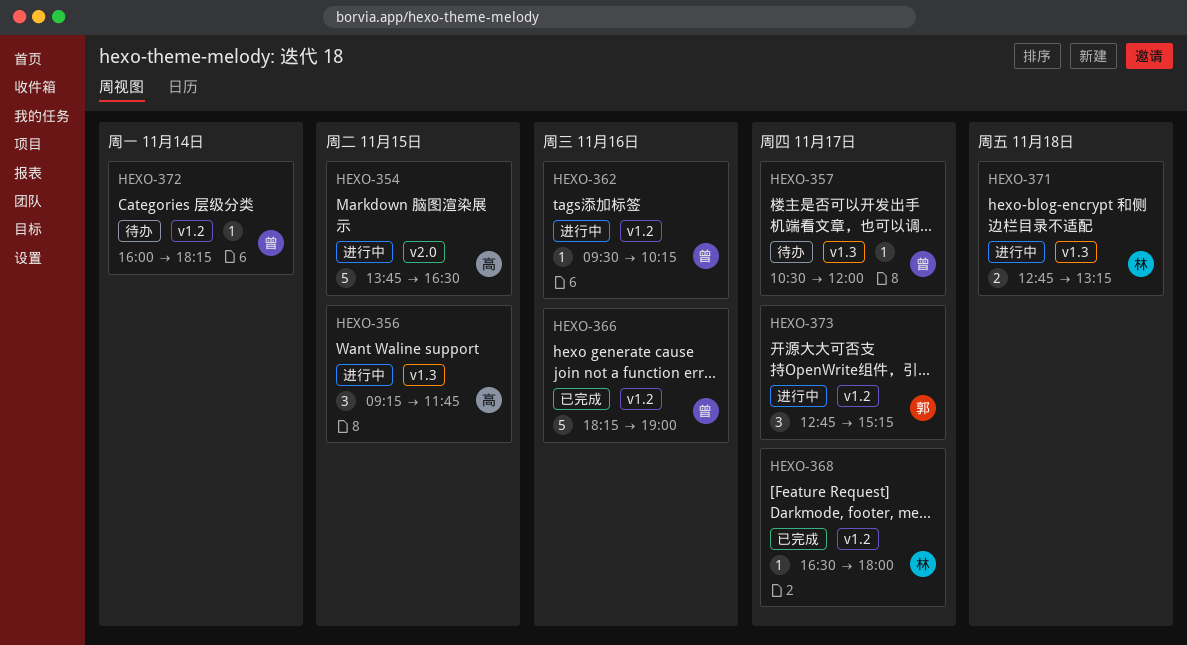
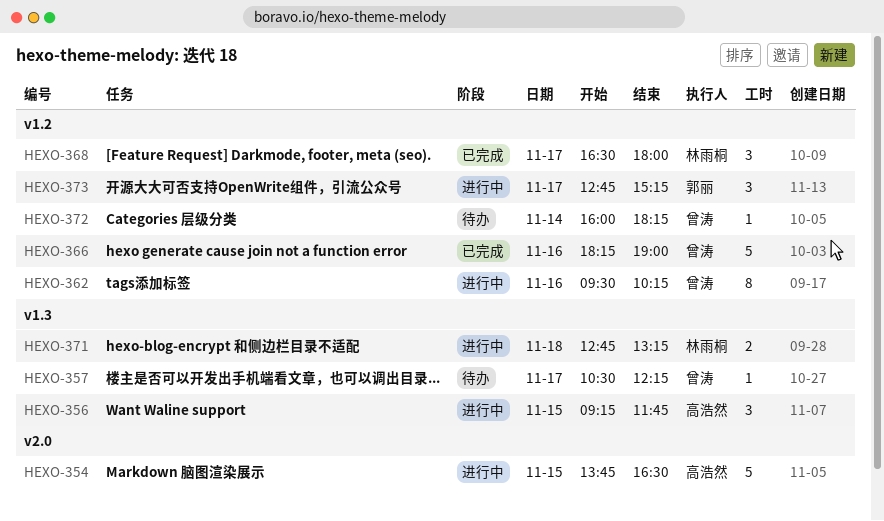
HEXO-357, ends: 12:00 -> 12:15
HEXO-362, estimate: 1 -> 8
HEXO-368, estimate: 1 -> 3

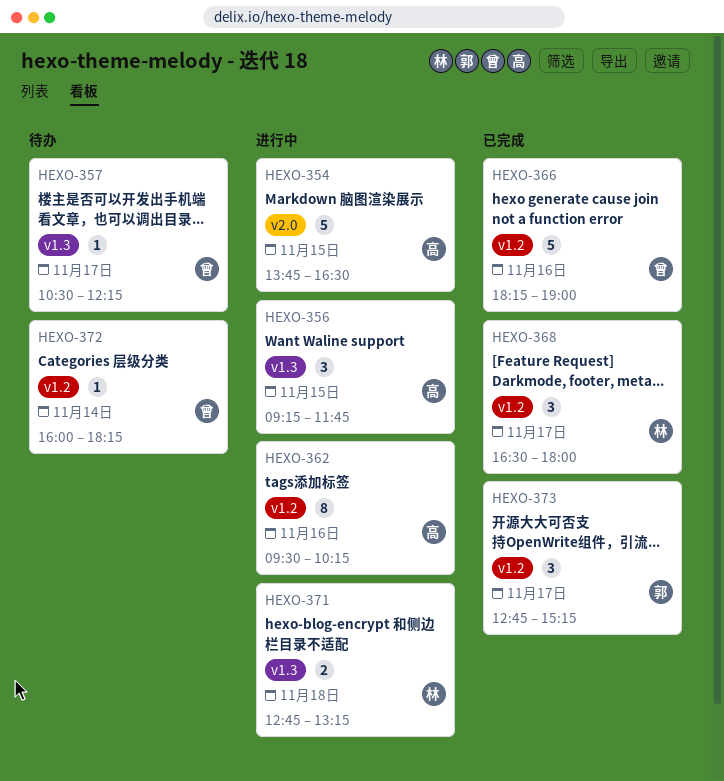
HEXO-362, owner: 曾涛 -> 高浩然
HEXO-373, status: 进行中 -> 已完成

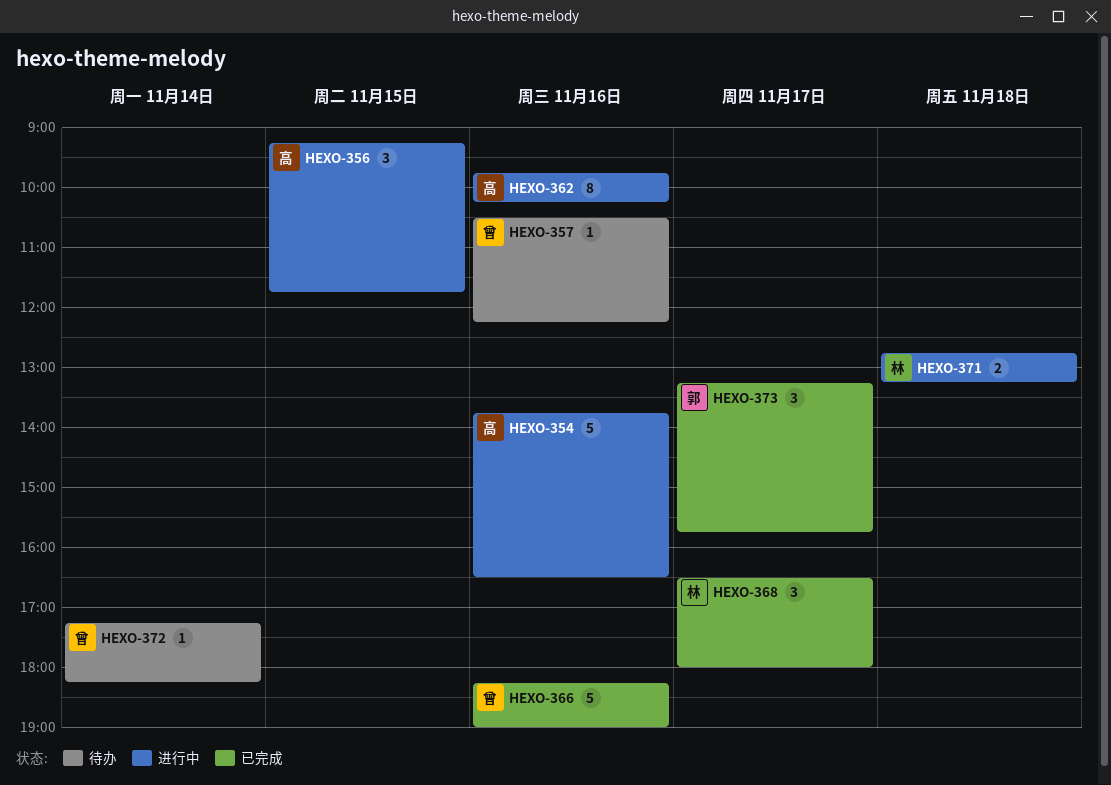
HEXO-354, day: Nov 15 -> Nov 16
HEXO-357, day: Nov 17 -> Nov 16
HEXO-362, begins: 09:30 -> 09:45
HEXO-372, begins: 16:00 -> 17:15
HEXO-373, begins: 12:45 -> 13:15
HEXO-373, ends: 15:15 -> 15:45

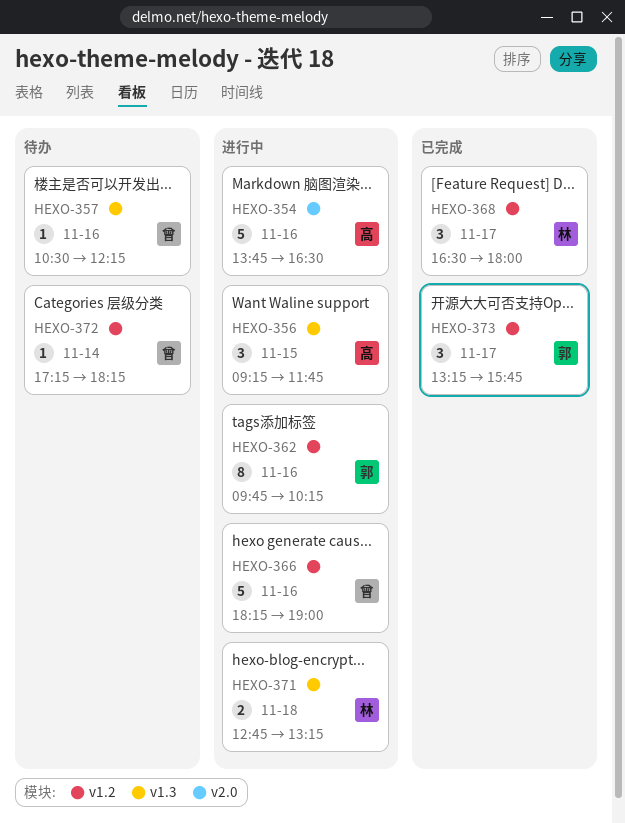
HEXO-362, owner: 高 -> 郭
HEXO-366, status: 已完成 -> 进行中

